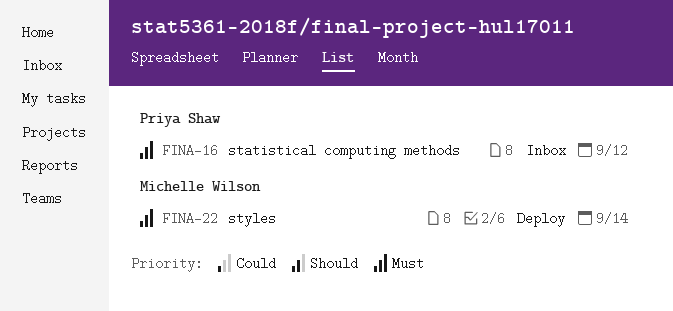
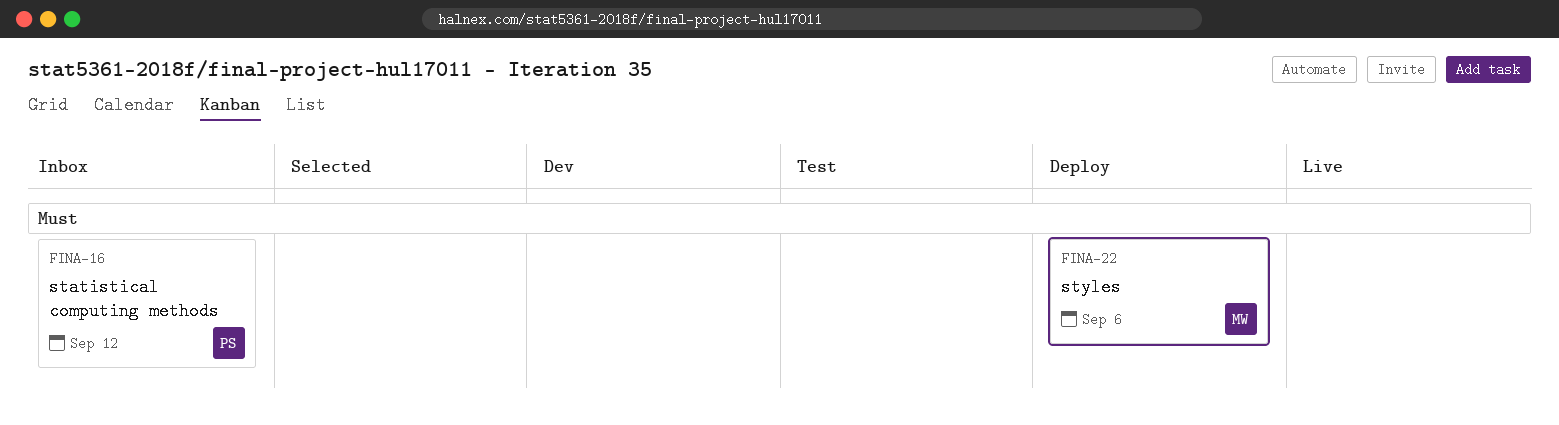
FINA-22, due: Sep 14 -> Sep 6

